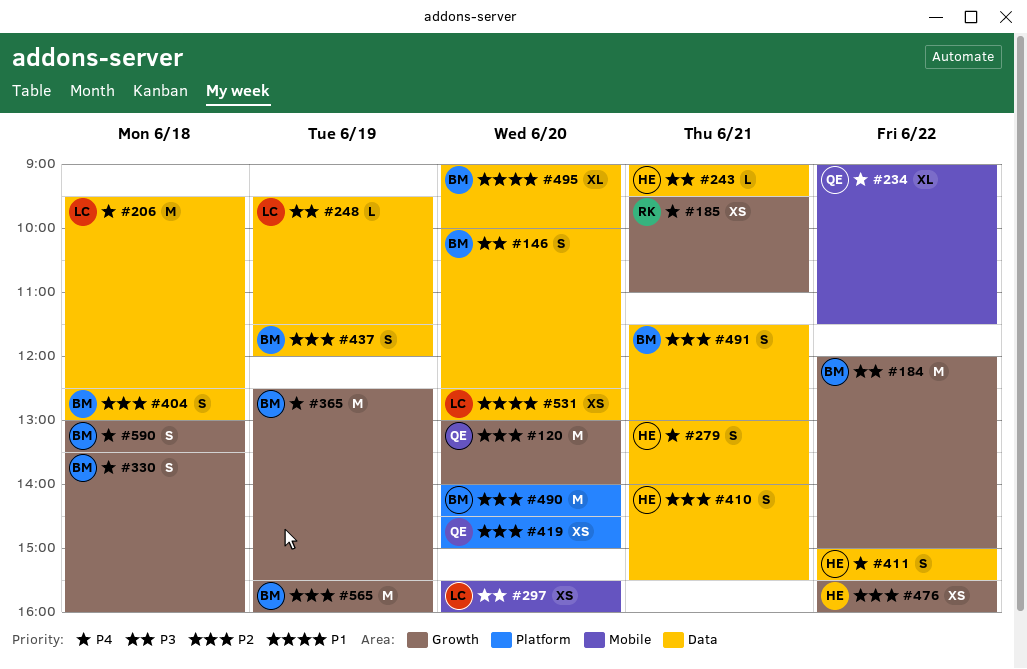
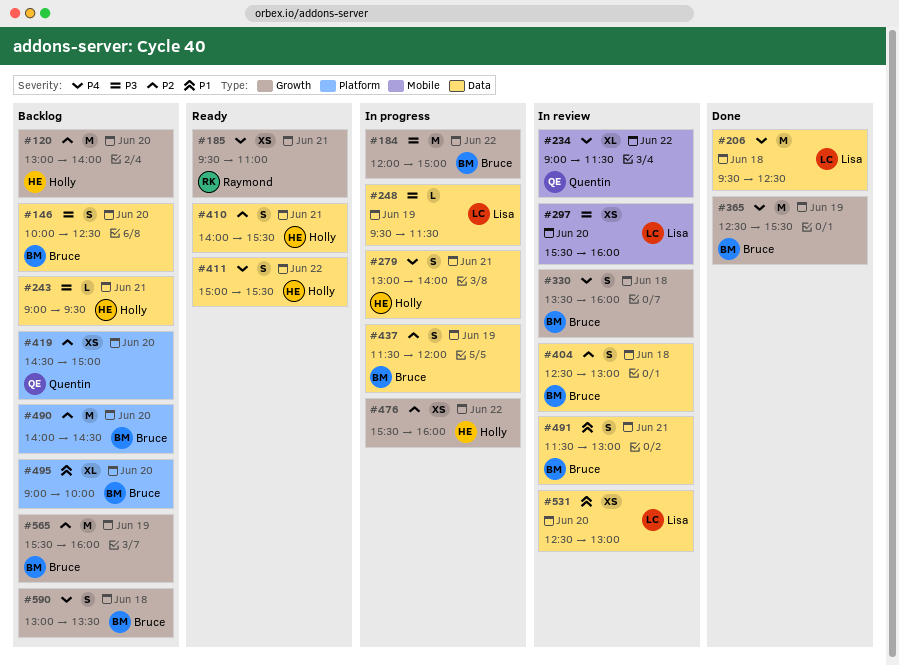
#120, owner: Quentin -> Holly
#491, priority: P2 -> P1
#495, label: Data -> Platform

